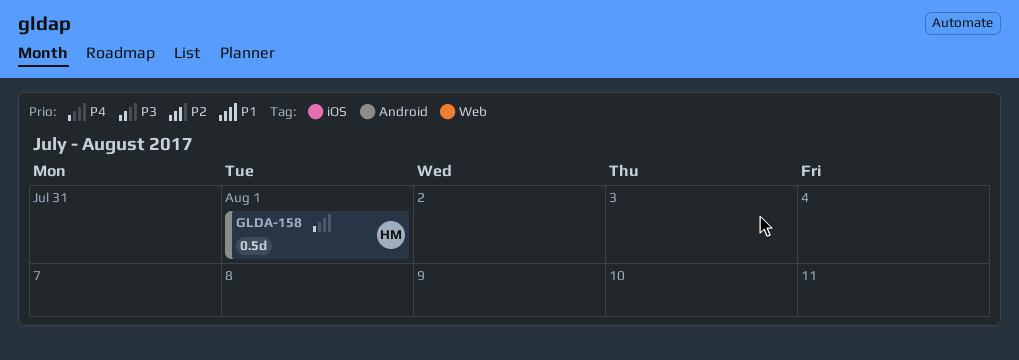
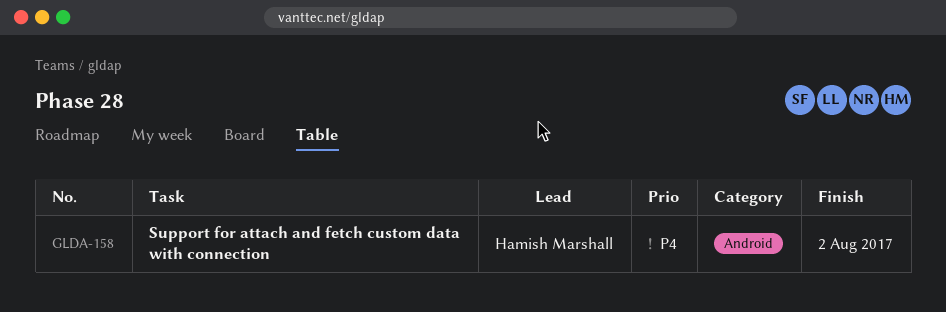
GLDA-158, due: Aug 1 -> Aug 2

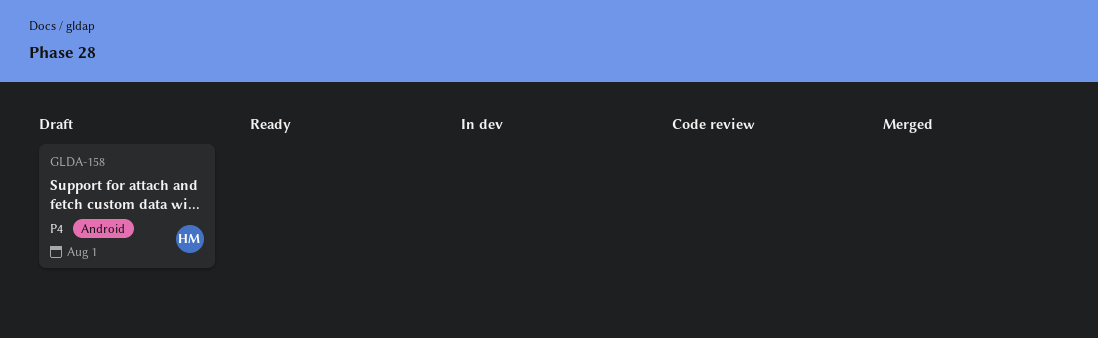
GLDA-158, due: Aug 2 -> Aug 1

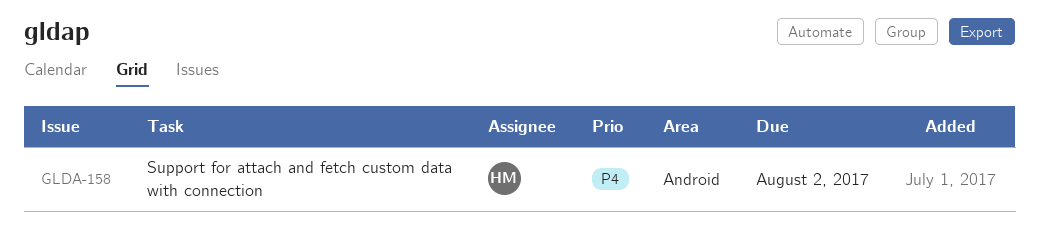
GLDA-158, due: Aug 1 -> Aug 2

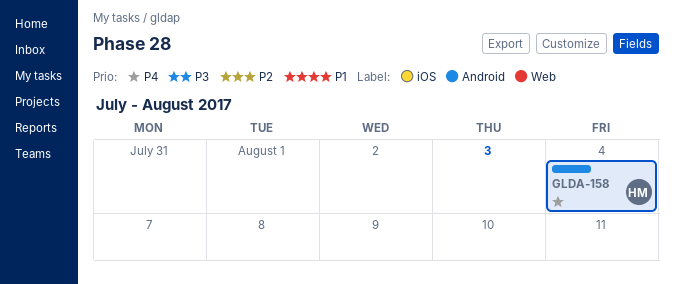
GLDA-158, due: Aug 2 -> Aug 4

